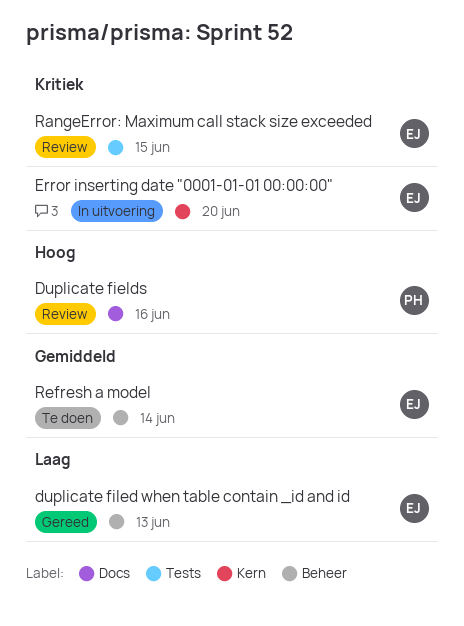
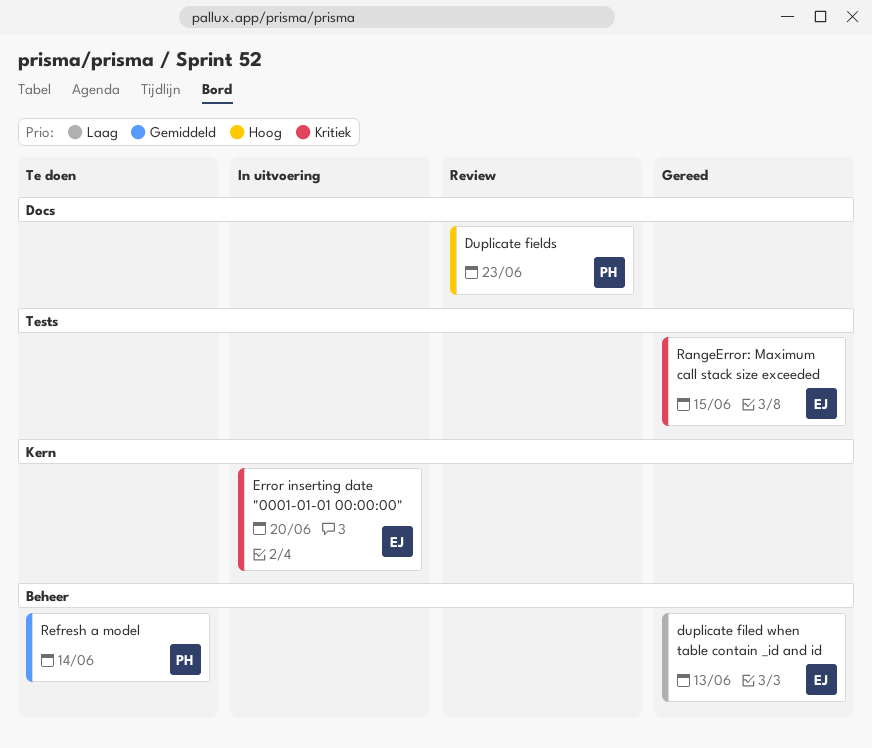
Duplicate fields, due: Jun 16 -> Jun 23
RangeError: Maximum call stack size exceeded, status: Review -> Gereed
Refresh a model, owner: EJ -> PH

